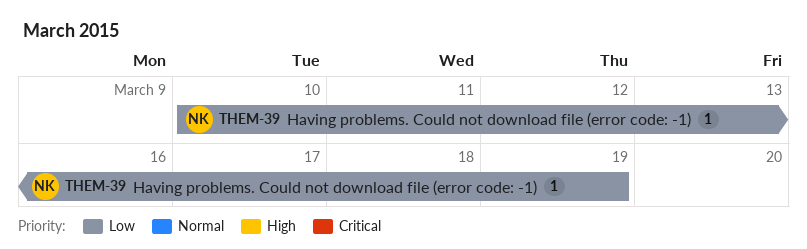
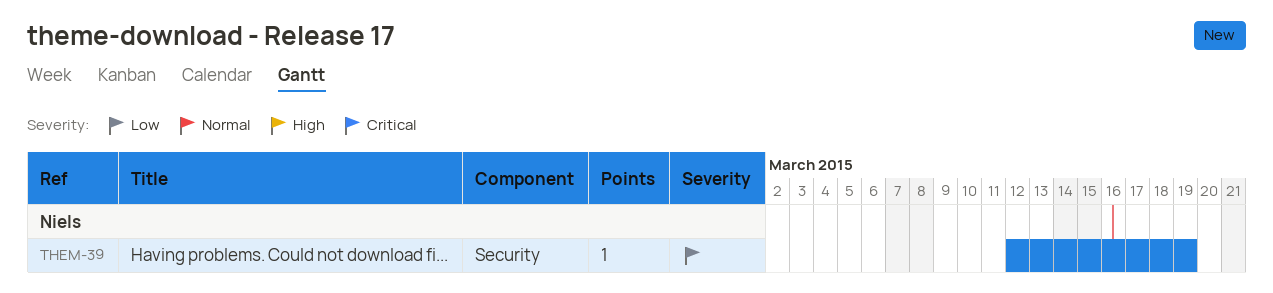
THEM-39, start: Mar 10 -> Mar 12

